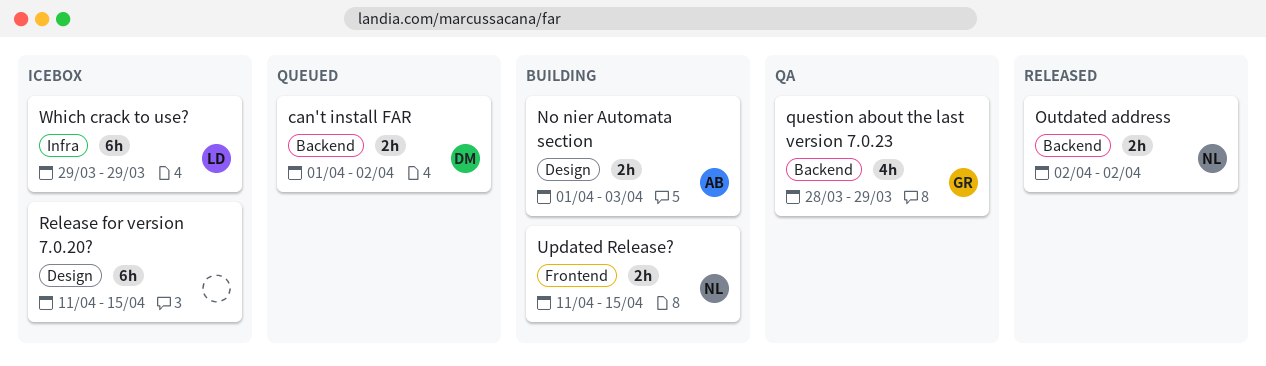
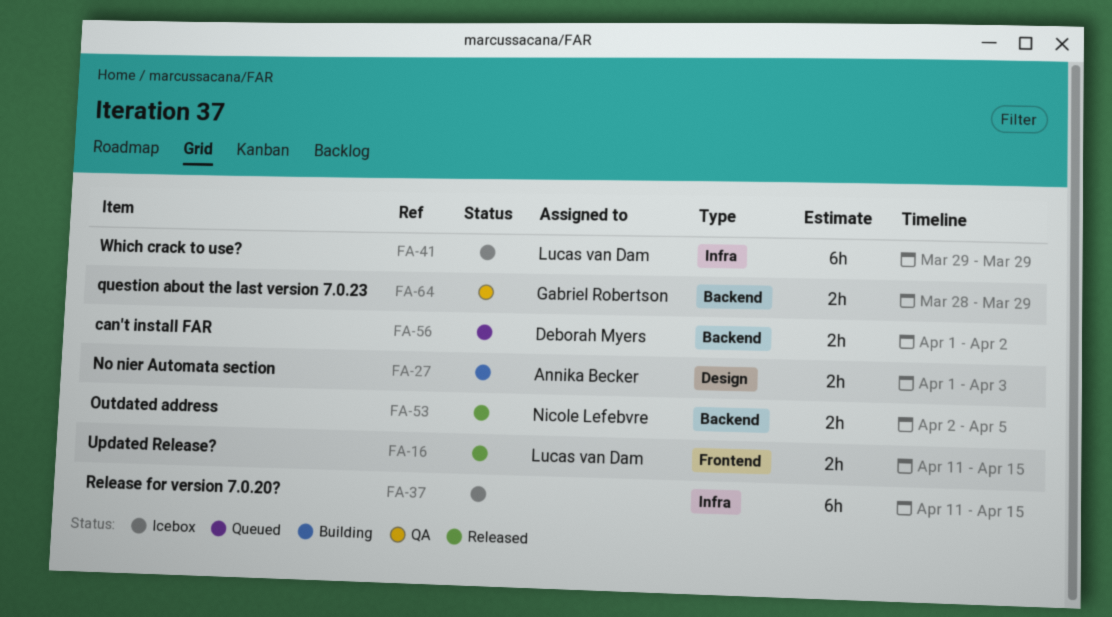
Outdated address, due: Apr 2 -> Apr 5
question about the last version 7.0.23, estimate: 4h -> 2h
Release for version 7.0.20?, label: Design -> Infra
Updated Release?, status: Building -> Released
Updated Release?, owner: Nicole Lefebvre -> Lucas van Dam

